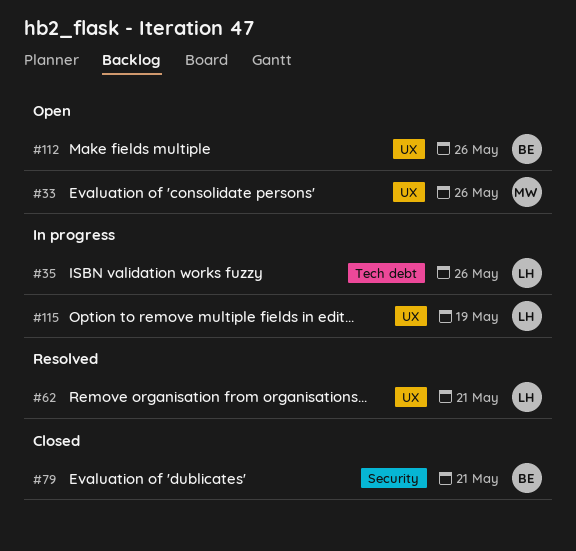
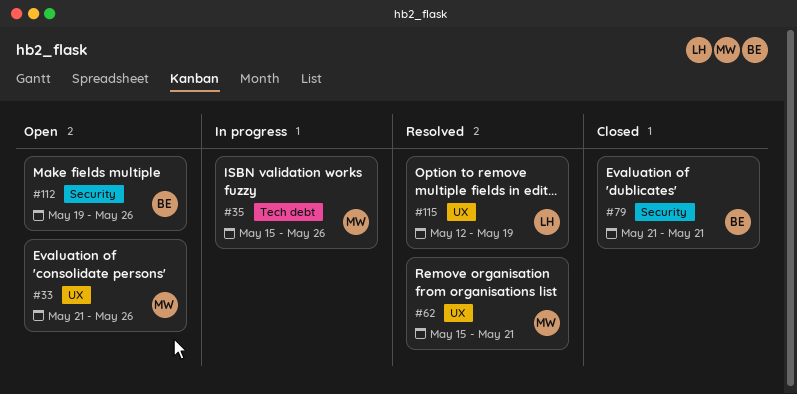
#35, owner: LH -> MW
#62, owner: LH -> MW
#112, label: UX -> Security
#115, status: In progress -> Resolved

